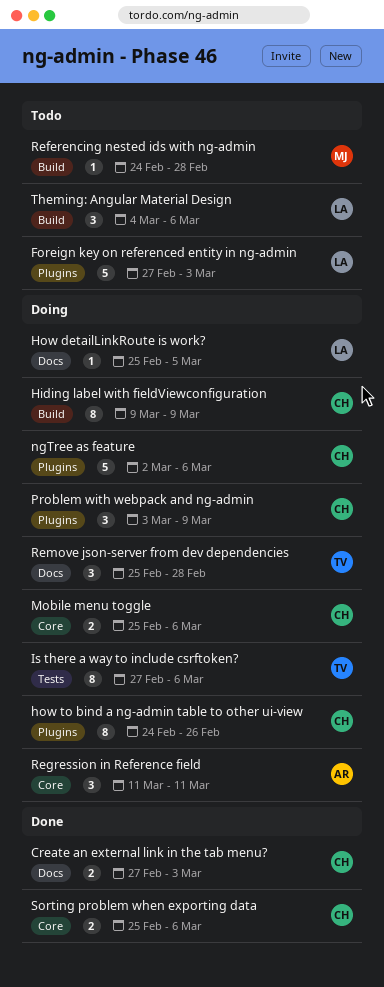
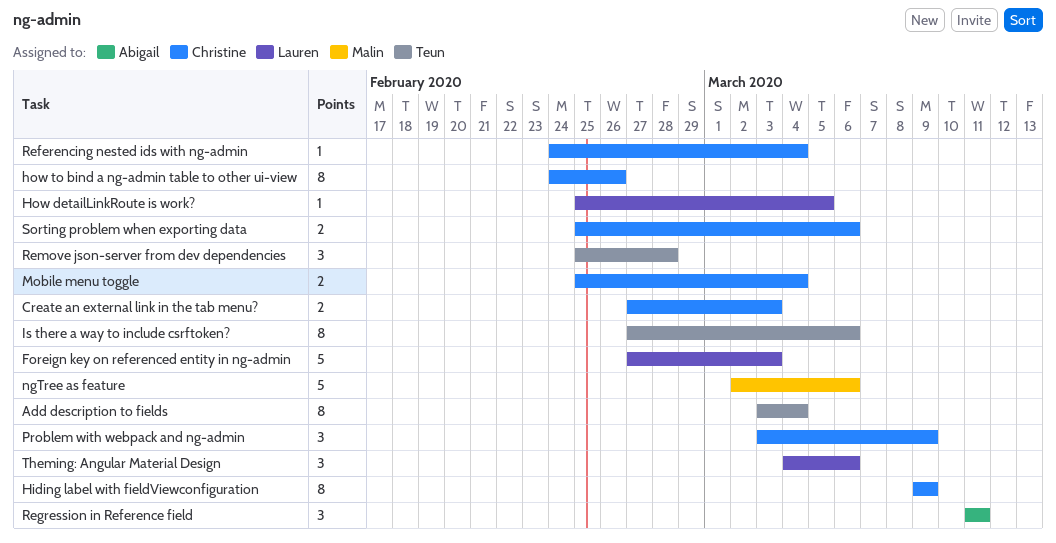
Add description to fields: none -> present
Mobile menu toggle, due: Mar 6 -> Mar 4
ngTree as feature, owner: Christine -> Malin
Referencing nested ids with ng-admin, owner: Malin -> Christine
Referencing nested ids with ng-admin, due: Feb 28 -> Mar 4

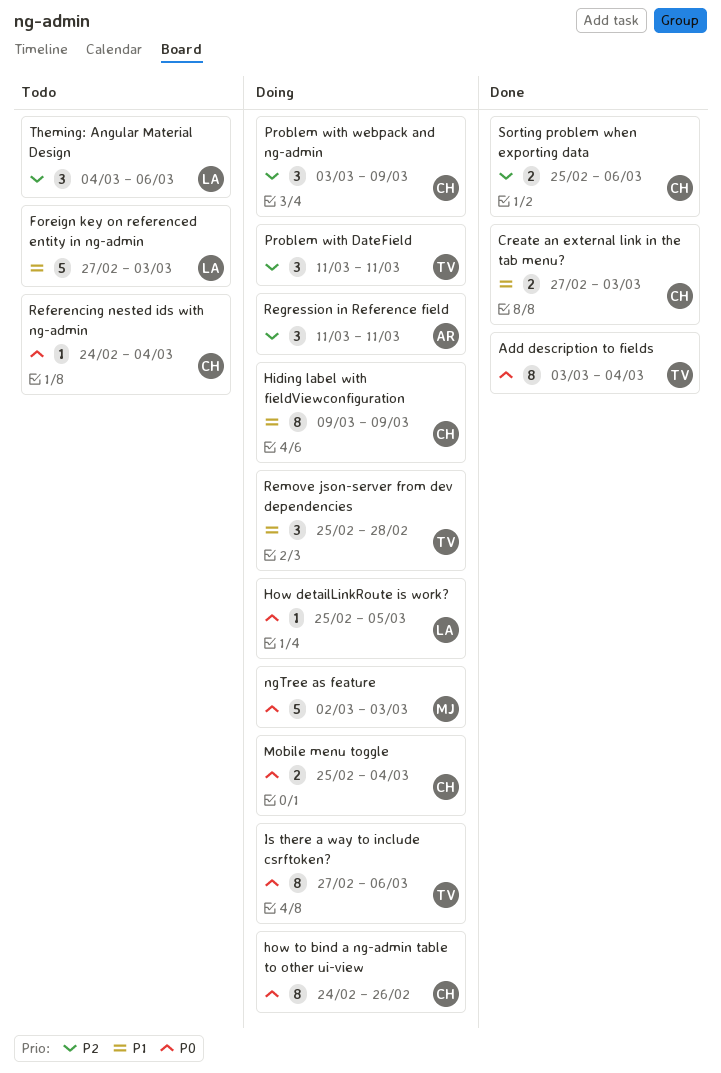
ngTree as feature, due: Mar 6 -> Mar 3
Problem with DateField: none -> present

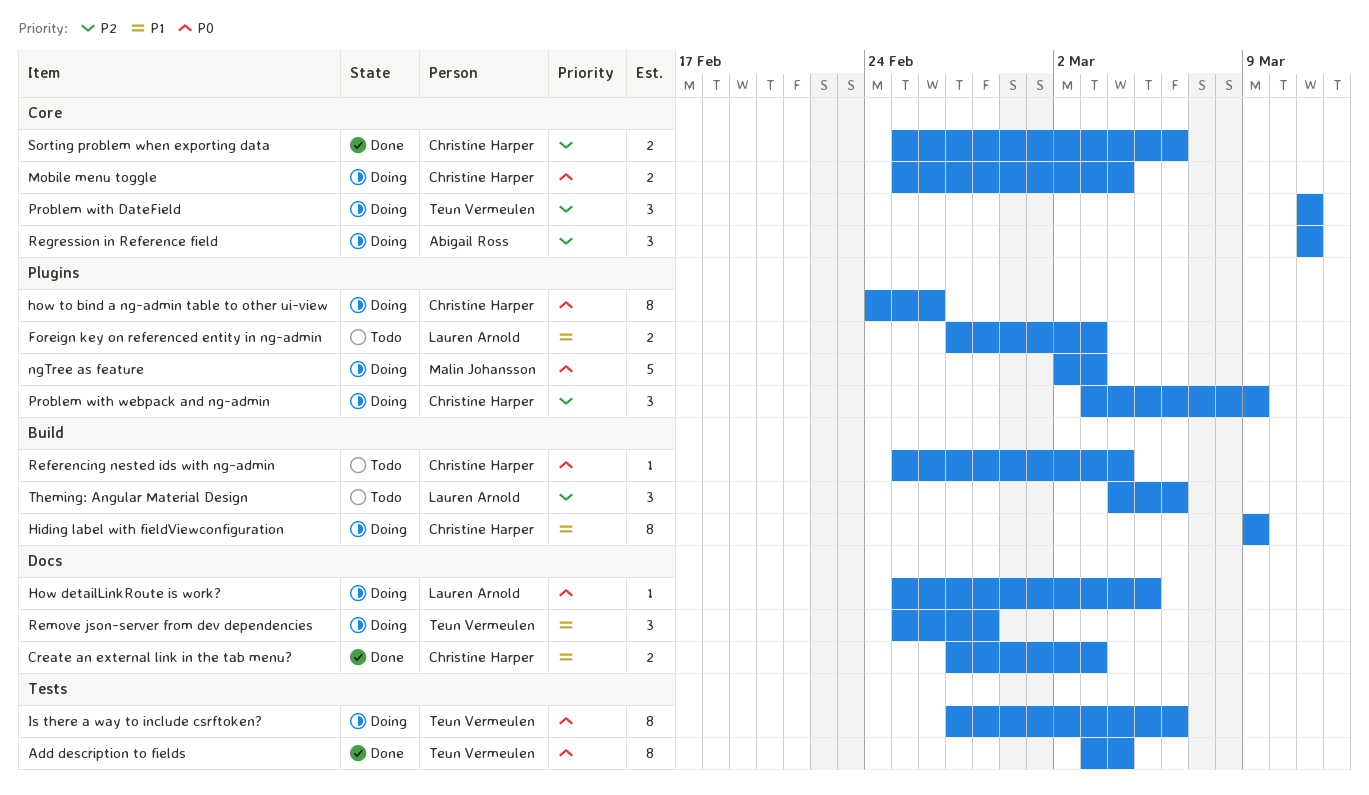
Foreign key on referenced entity in ng-admin, estimate: 5 -> 2
Referencing nested ids with ng-admin, start: Feb 24 -> Feb 25

